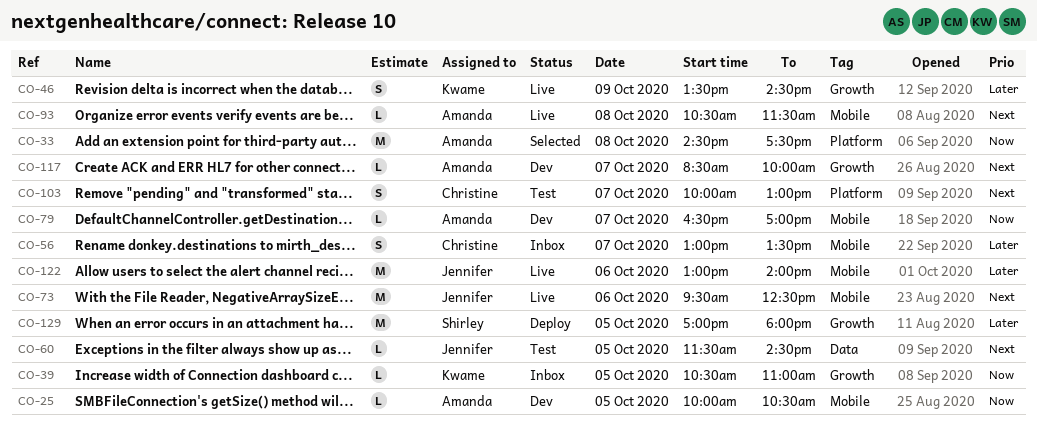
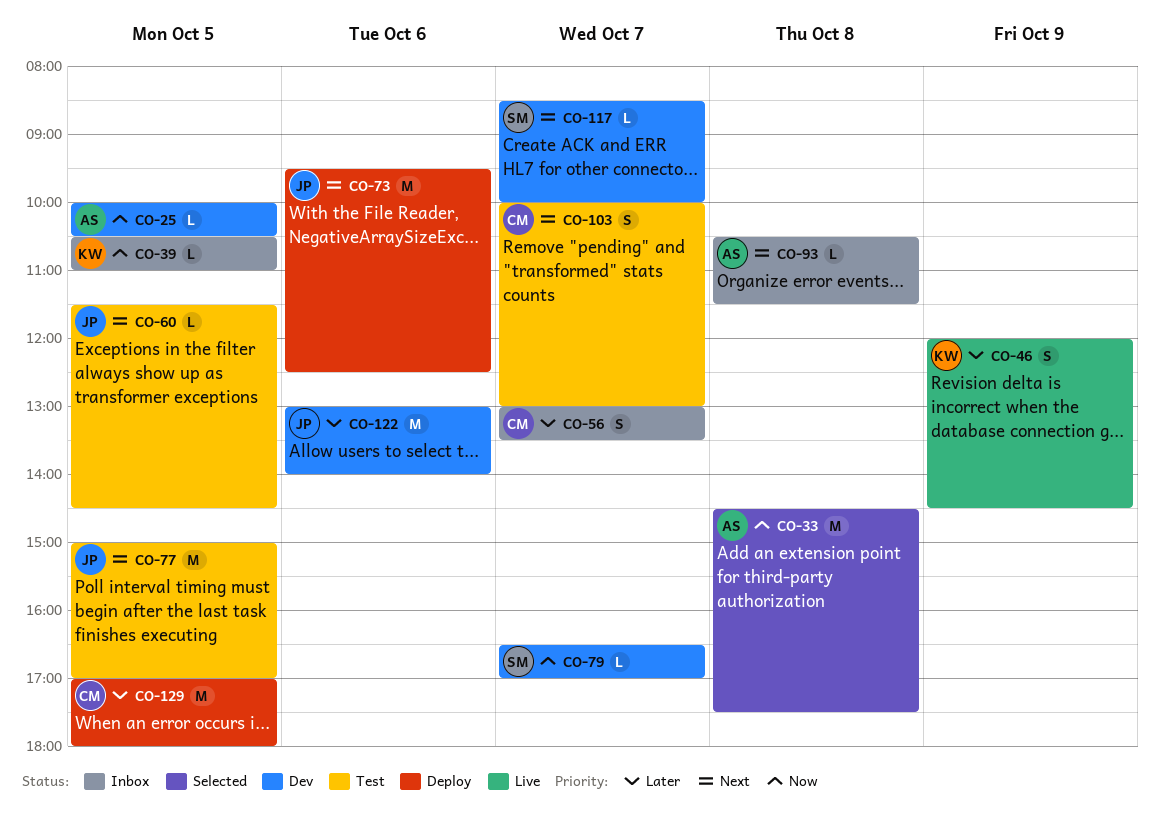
CO-46, begins: 13:30 -> 12:00
CO-73, status: Live -> Deploy
CO-77: none -> present
CO-79, owner: Amanda -> Shirley
CO-93, status: Live -> Inbox
CO-117, owner: Amanda -> Shirley
CO-122, status: Live -> Dev
CO-129, owner: Shirley -> Christine

